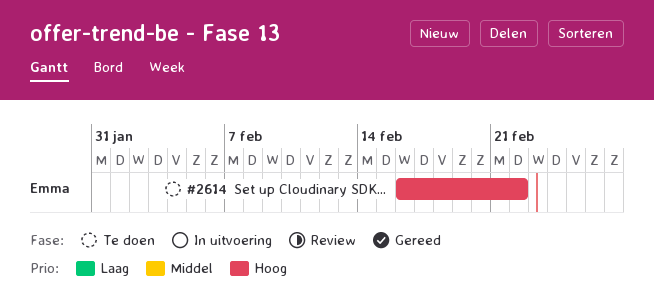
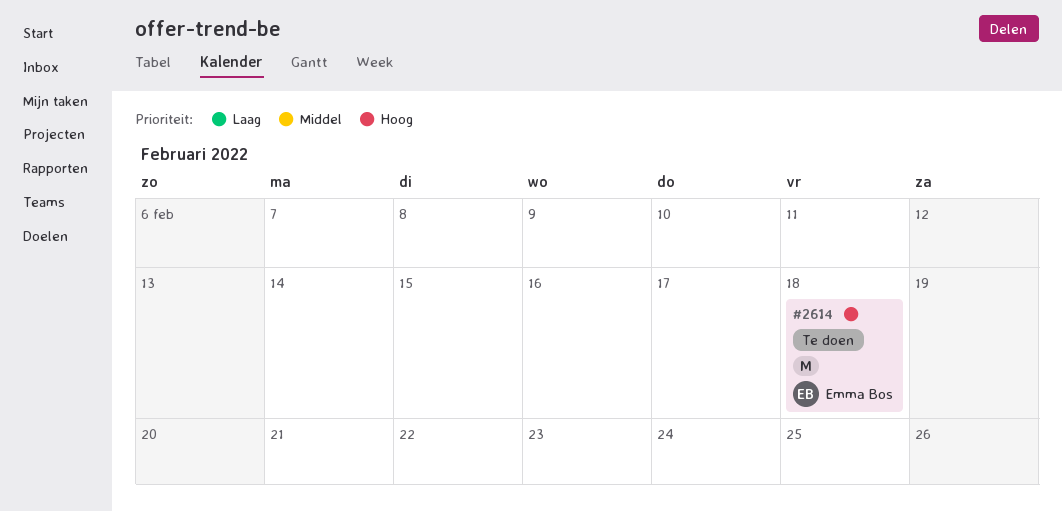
#2614, due: Feb 22 -> Feb 18

